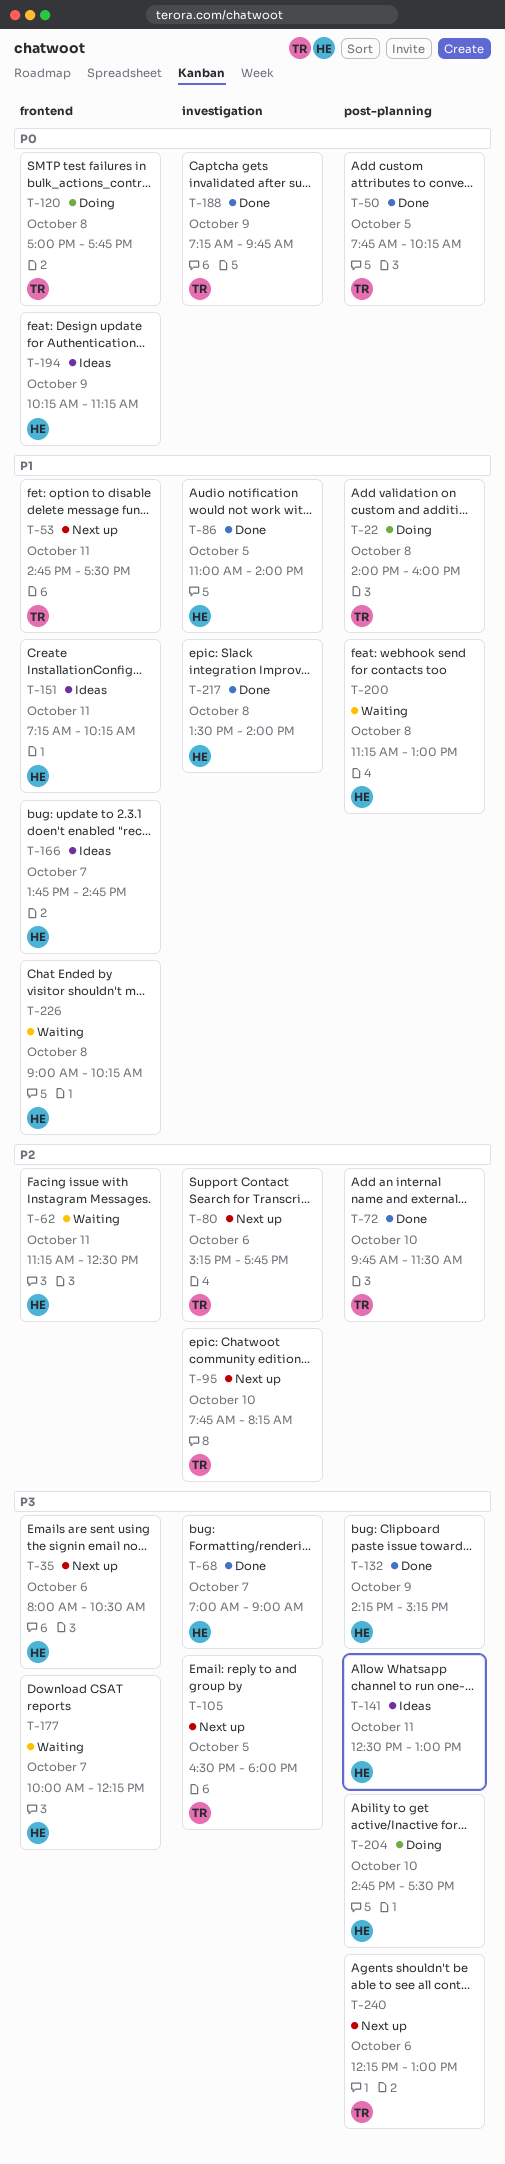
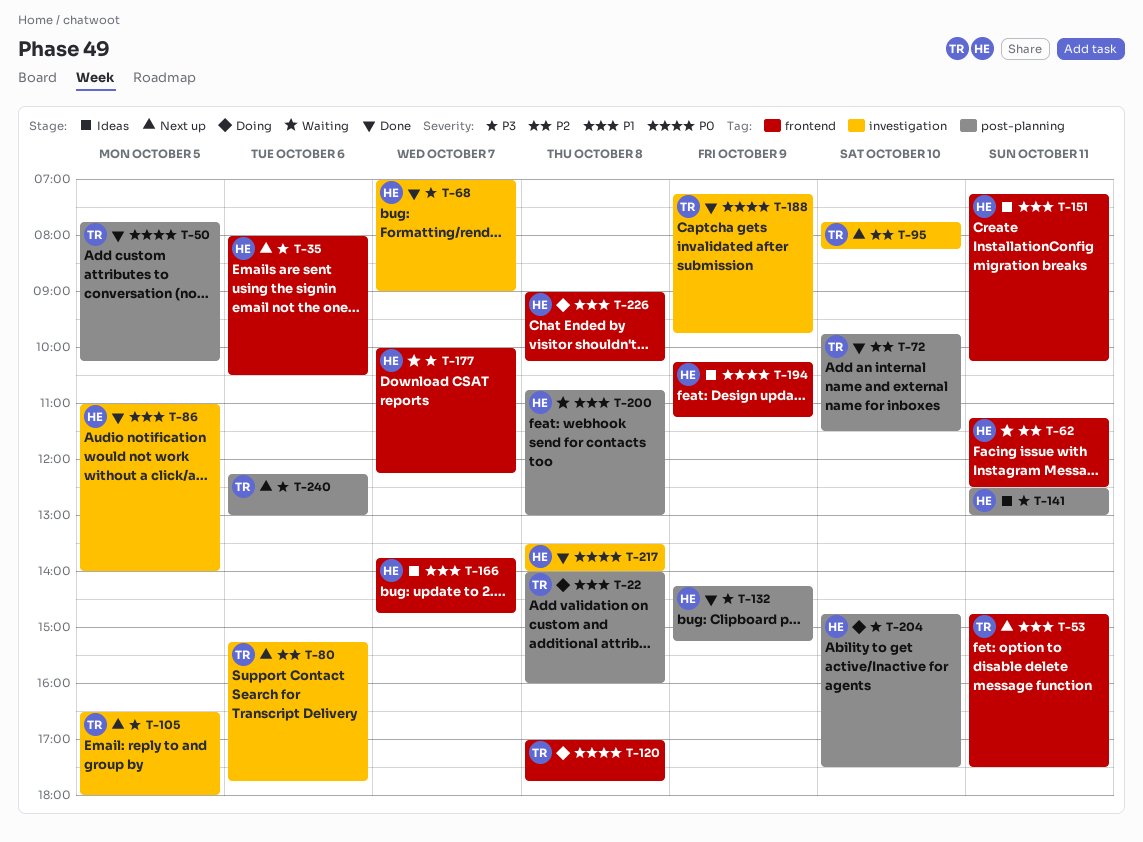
T-200, begins: 11:15 -> 10:45
T-217, priority: P1 -> P0
T-226, status: Waiting -> Doing

